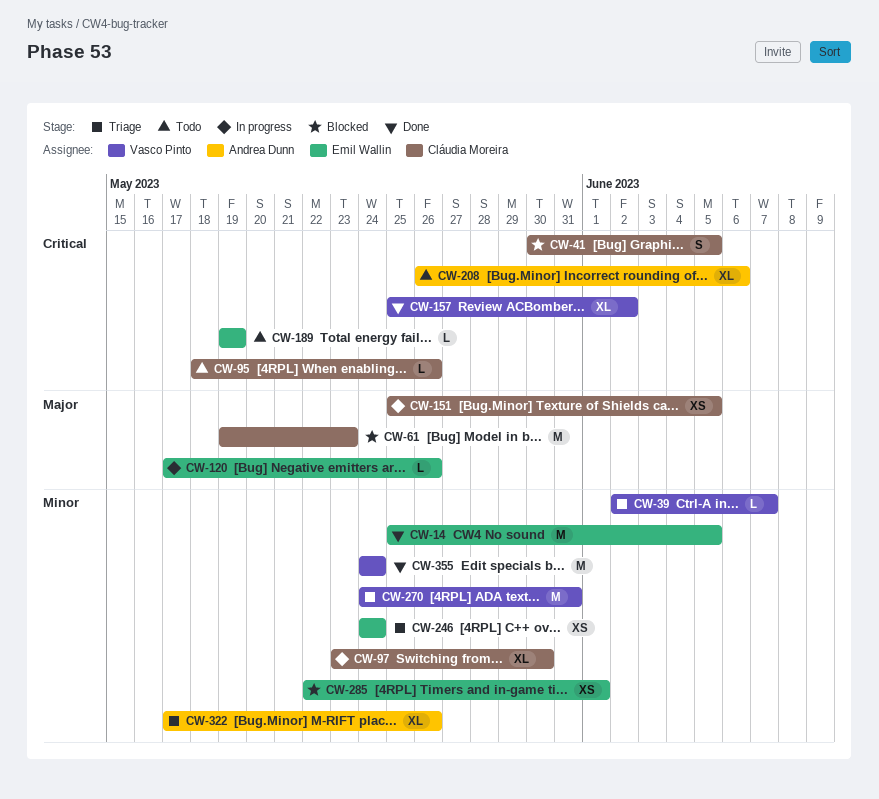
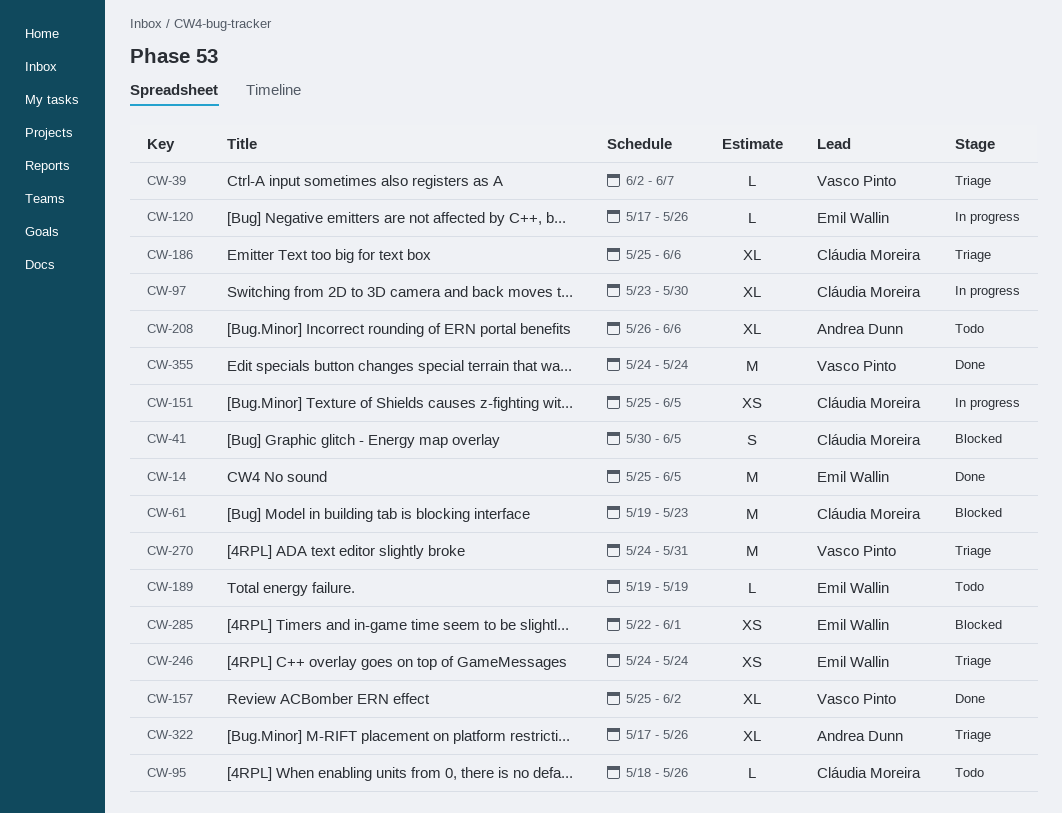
CW-186: none -> present

